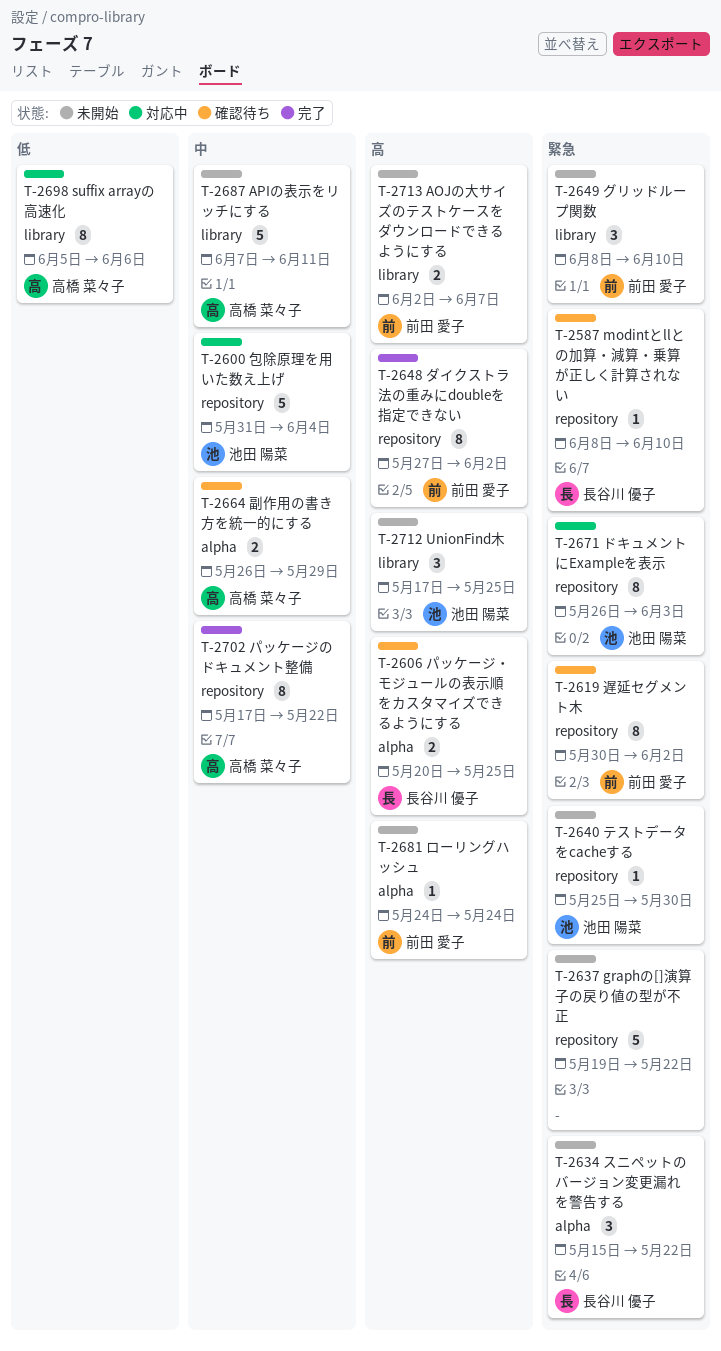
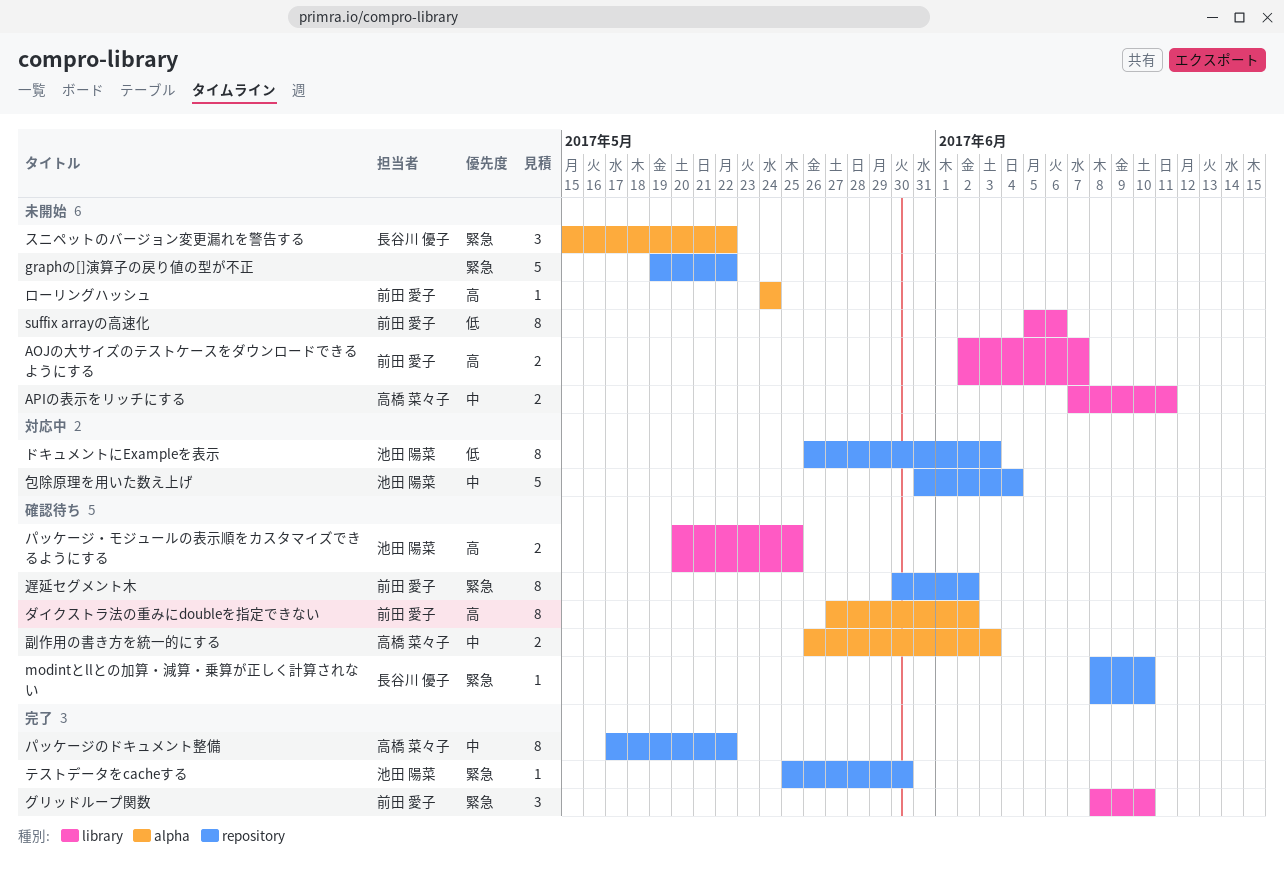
APIの表示をリッチにする, estimate: 5 -> 2
suffix arrayの高速化, status: 対応中 -> 未開始
suffix arrayの高速化, owner: 高橋 菜々子 -> 前田 愛子
UnionFind木: present -> none
グリッドループ関数, status: 未開始 -> 完了
ダイクストラ法の重みにdoubleを指定できない, status: 完了 -> 確認待ち
ダイクストラ法の重みにdoubleを指定できない, label: repository -> alpha
テストデータをcacheする, status: 未開始 -> 完了
ドキュメントにExampleを表示, priority: 緊急 -> 低
パッケージ・モジュールの表示順をカスタマイズできるようにする, owner: 長谷川 優子 -> 池田 陽菜
パッケージ・モジュールの表示順をカスタマイズできるようにする, label: alpha -> library
副作用の書き方を統一的にする, due: May 29 -> Jun 3

